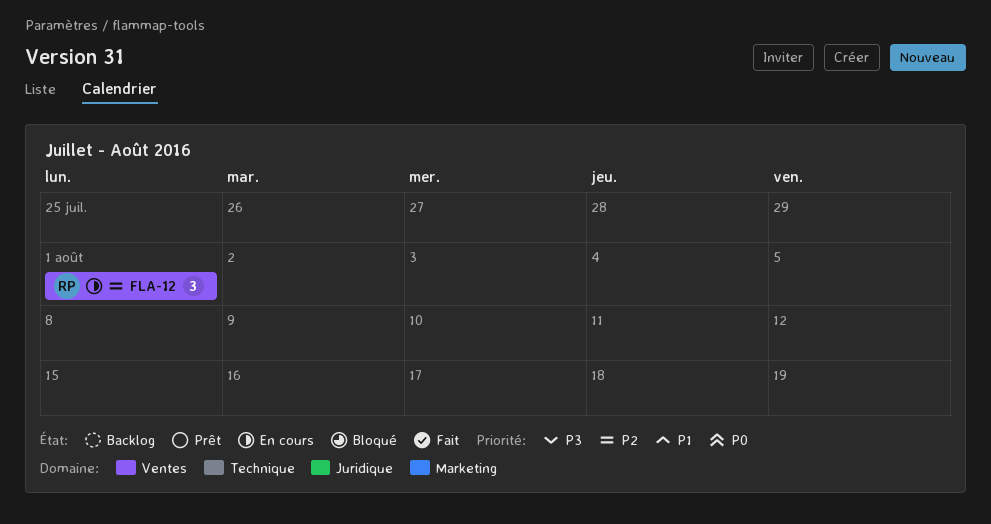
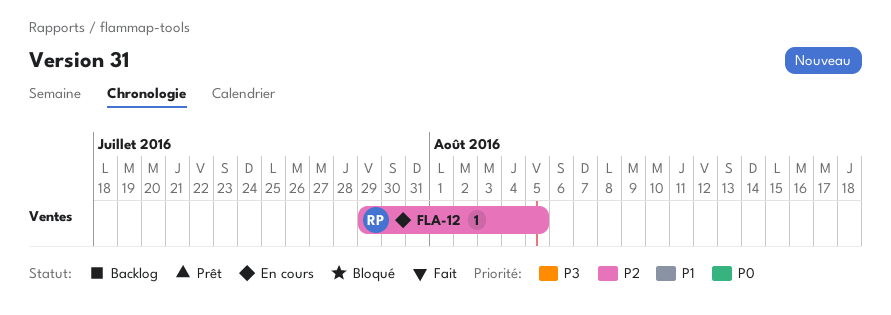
FLA-12, estimate: 3 -> 1
FLA-12, start: Aug 1 -> Jul 29
FLA-12, due: Aug 1 -> Aug 5

